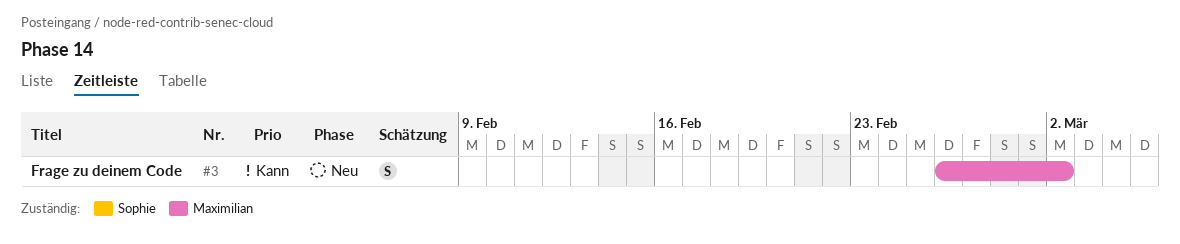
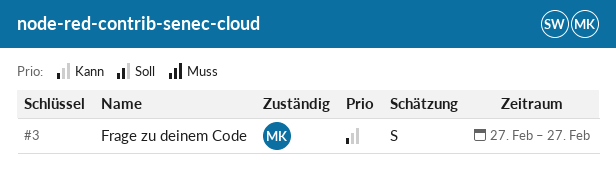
#3, start: Feb 26 -> Feb 27
#3, due: Mar 2 -> Feb 27

